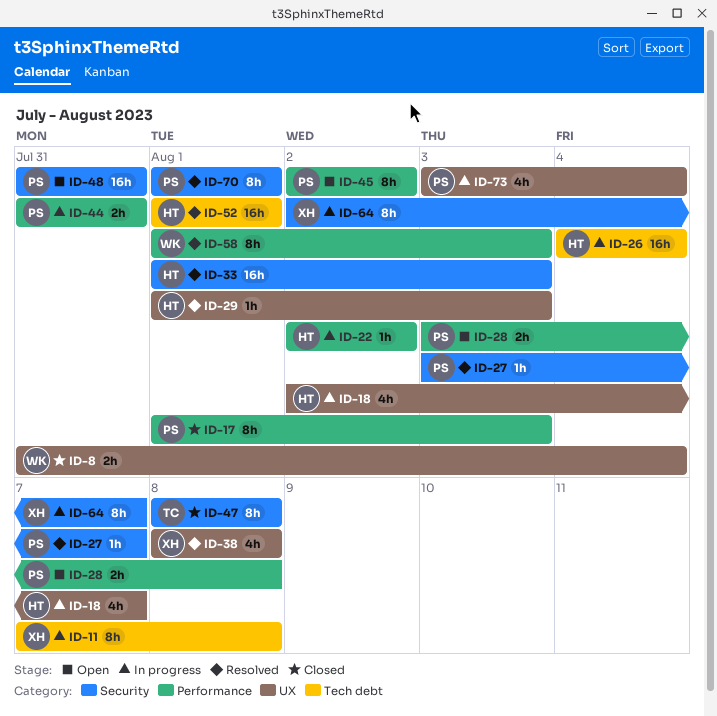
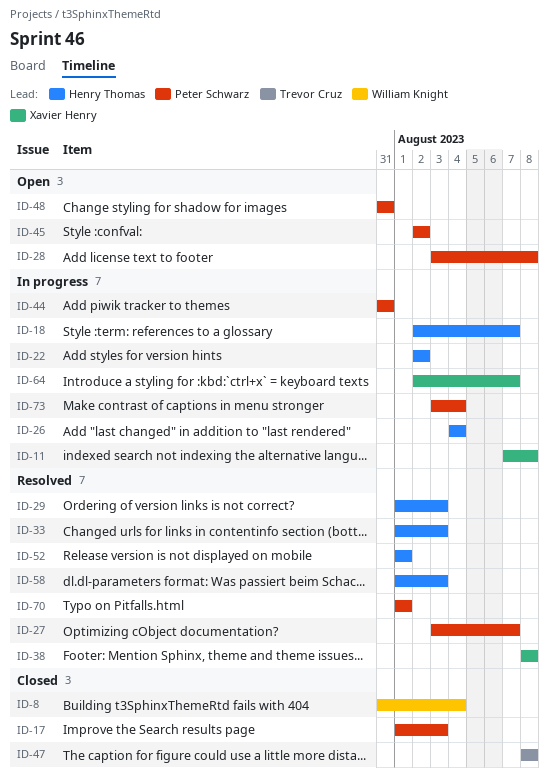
ID-58, owner: William Knight -> Henry Thomas

